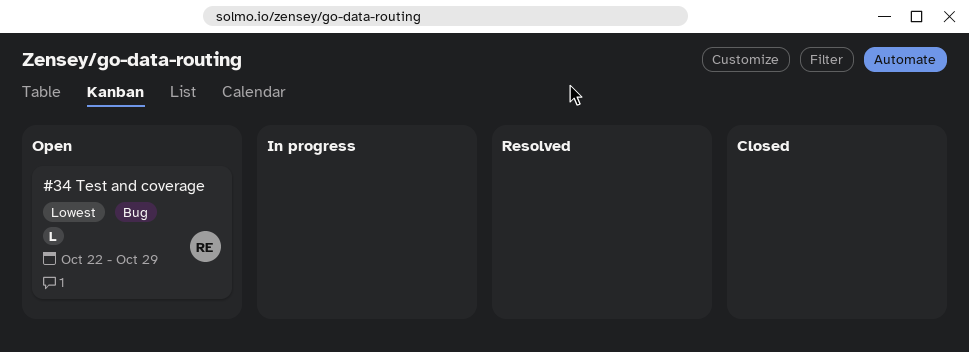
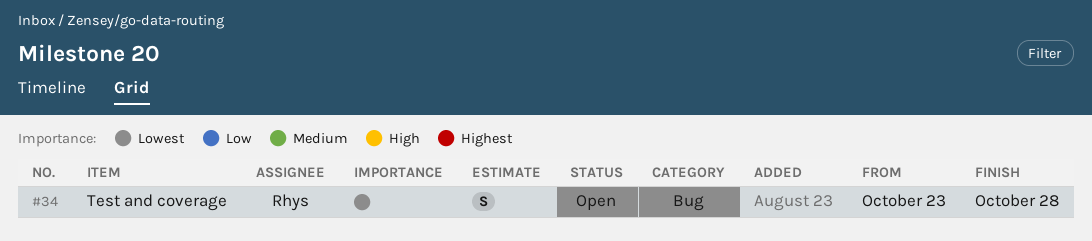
#34, estimate: L -> S
#34, start: Oct 22 -> Oct 23
#34, due: Oct 29 -> Oct 28

